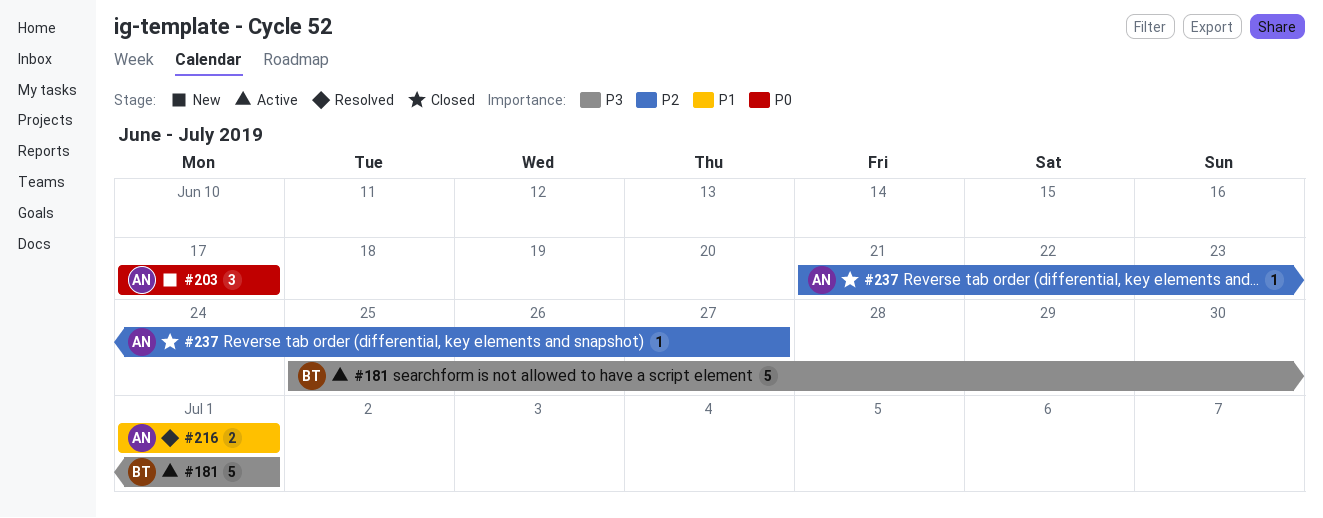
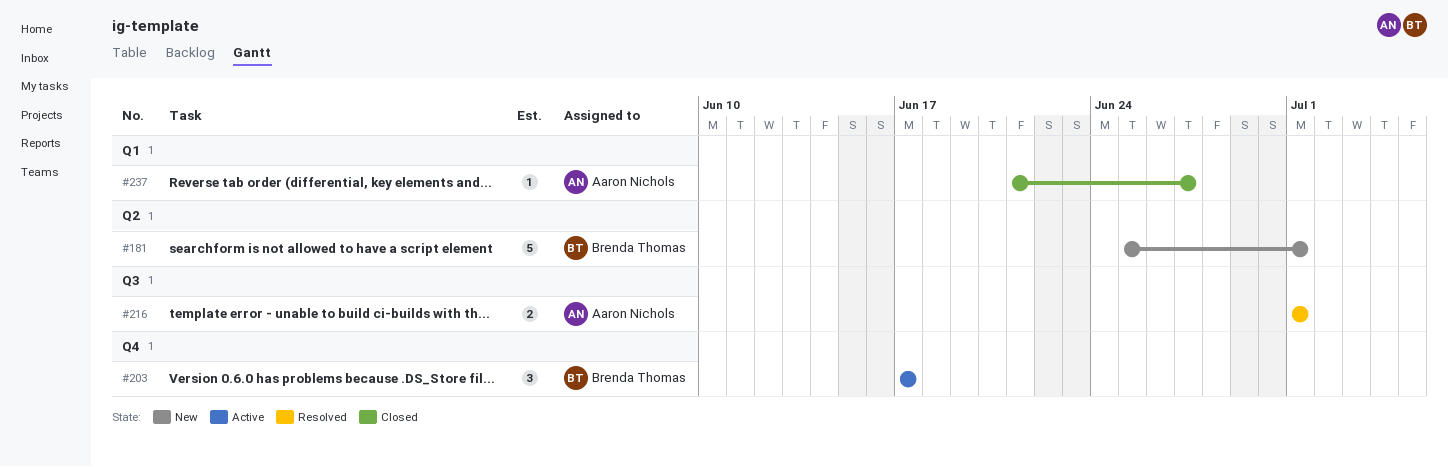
#181, status: Active -> New
#203, status: New -> Active
#203, owner: Aaron Nichols -> Brenda Thomas

